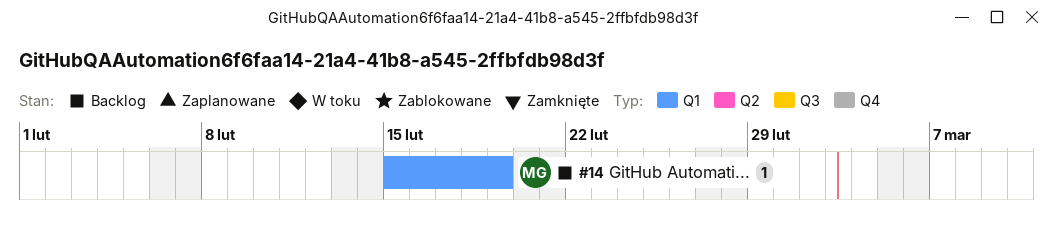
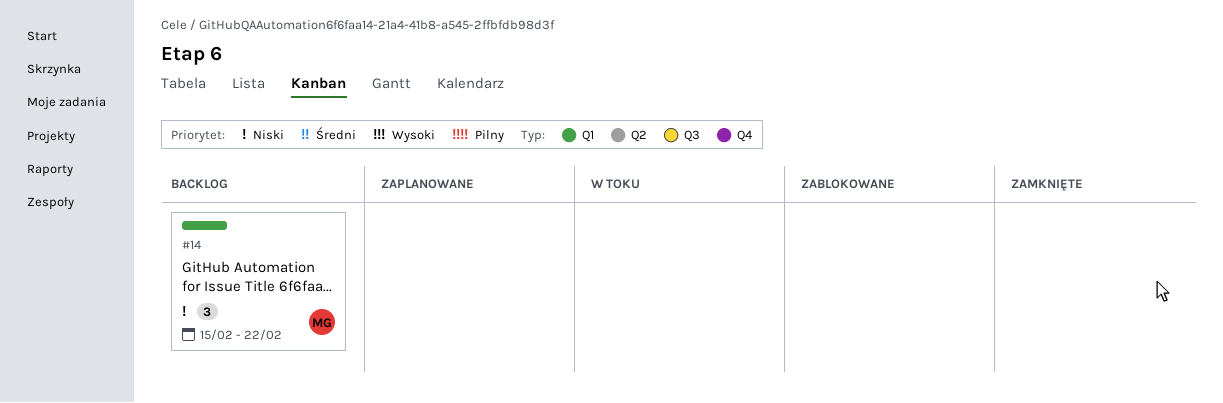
#14, estimate: 1 -> 3
#14, due: Feb 19 -> Feb 22

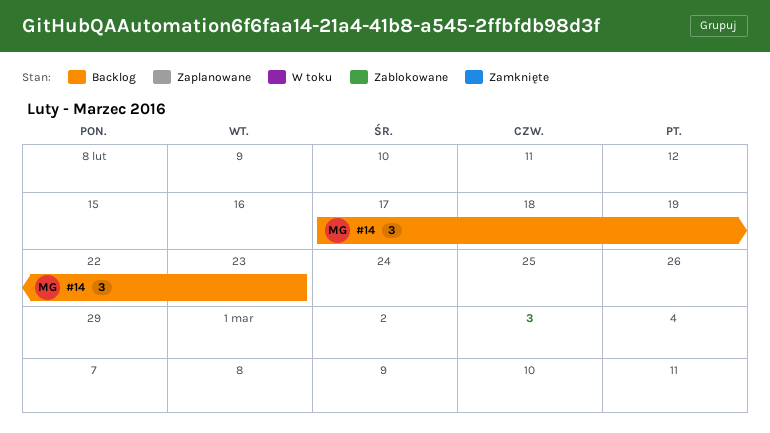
#14, start: Feb 15 -> Feb 17
#14, due: Feb 22 -> Feb 23

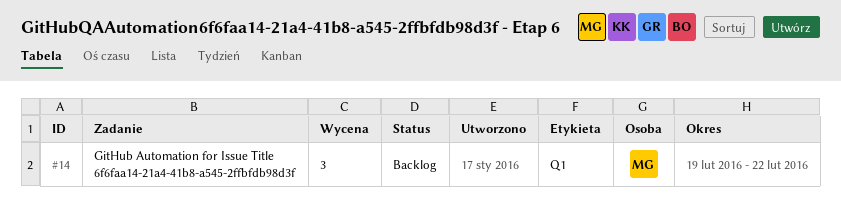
#14, start: Feb 17 -> Feb 19
#14, due: Feb 23 -> Feb 22

